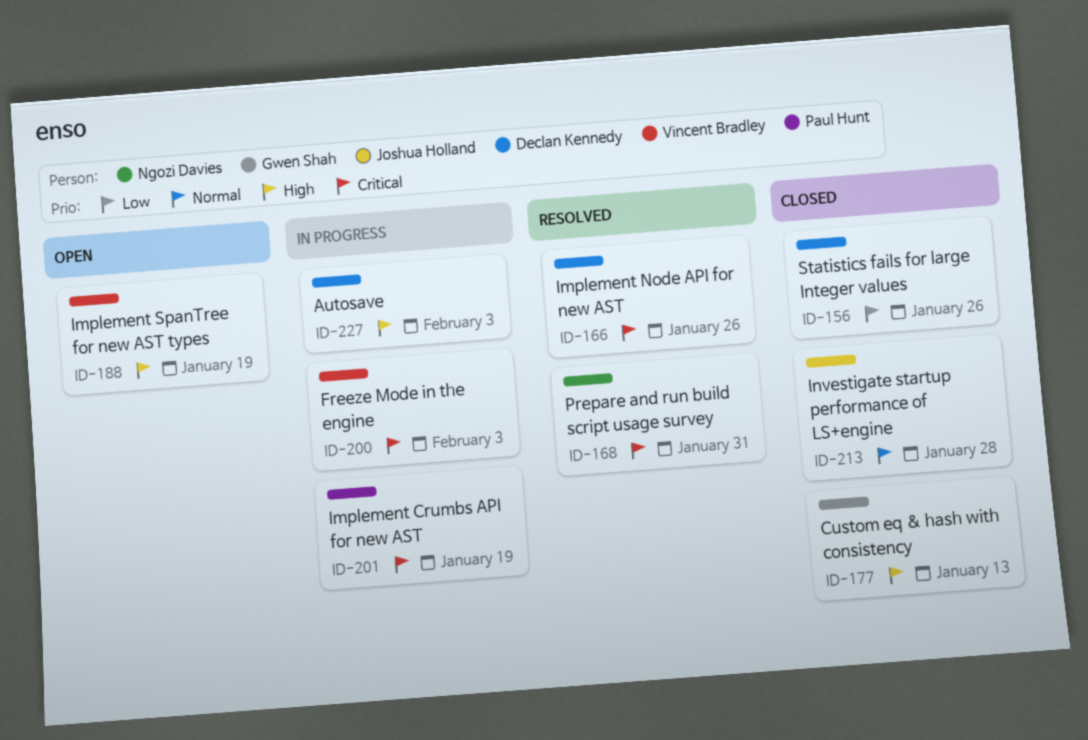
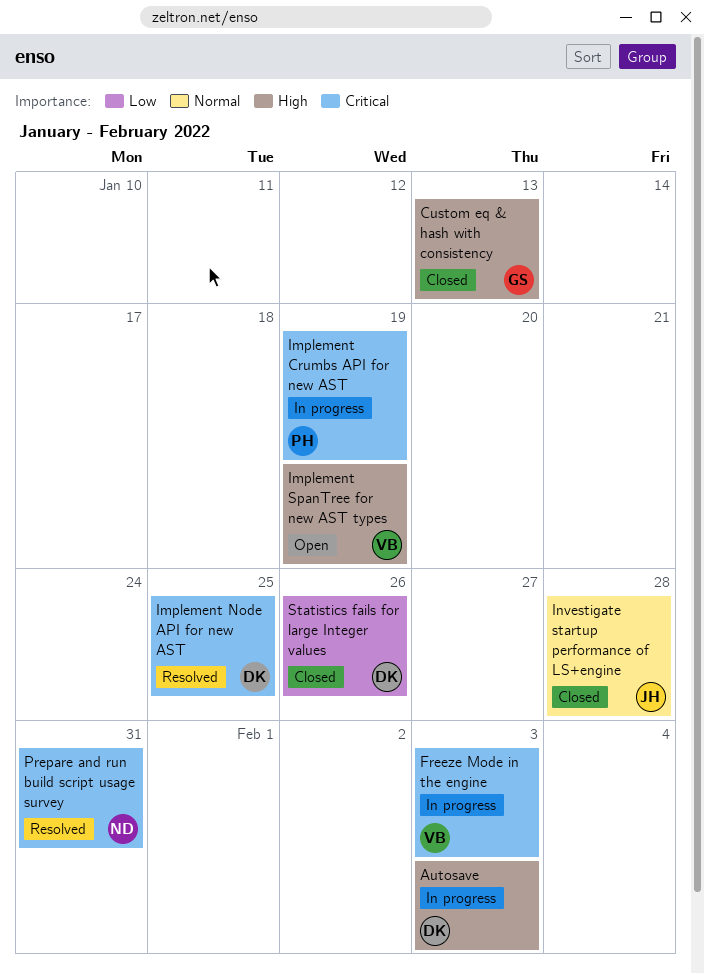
Implement Node API for new AST, due: Jan 26 -> Jan 25

